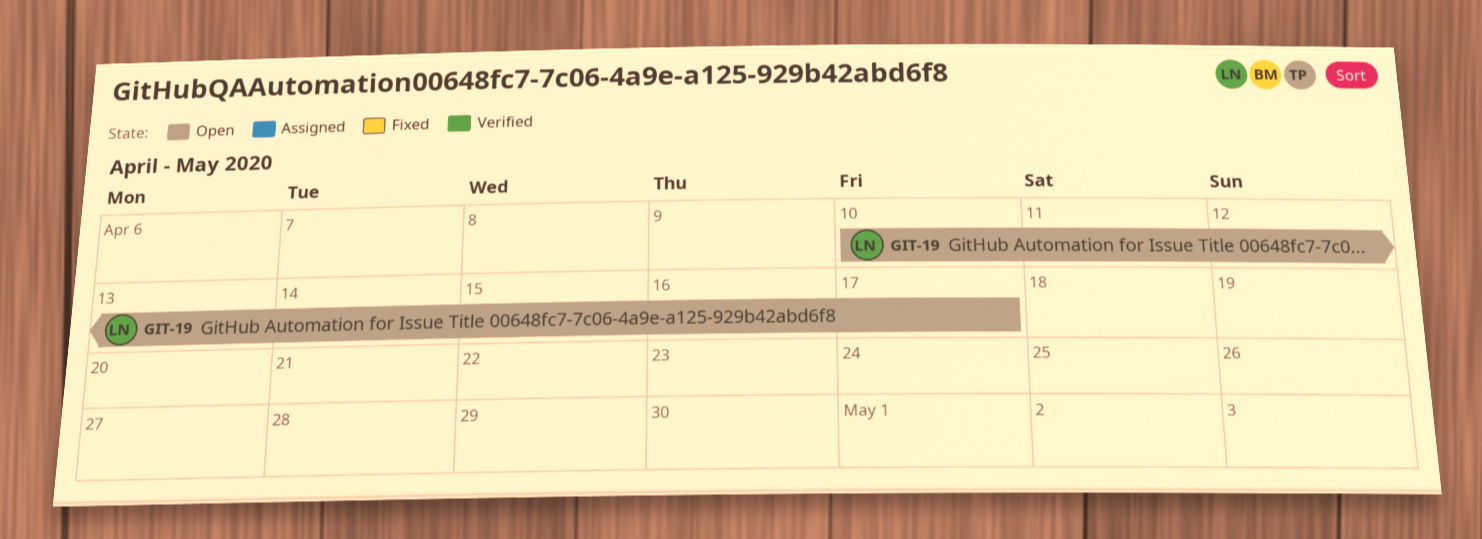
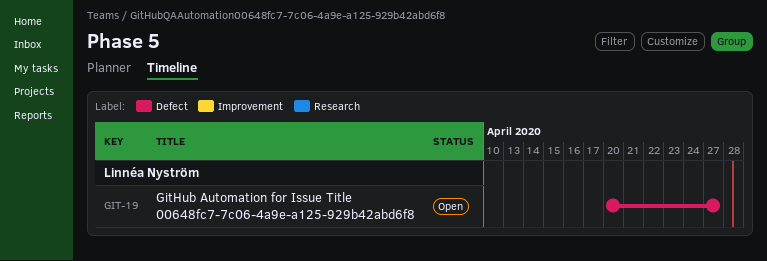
GIT-19, start: Apr 10 -> Apr 20
GIT-19, due: Apr 17 -> Apr 27

